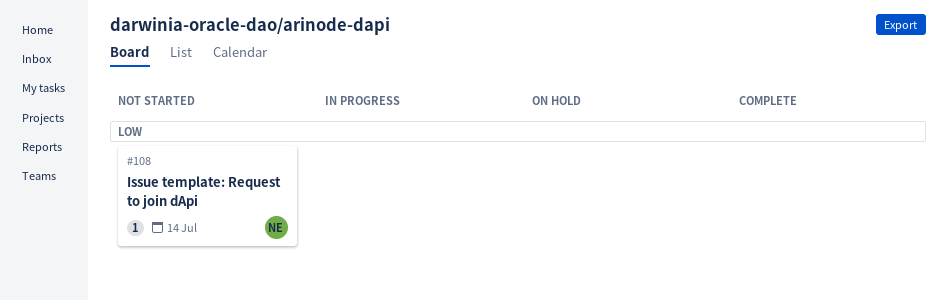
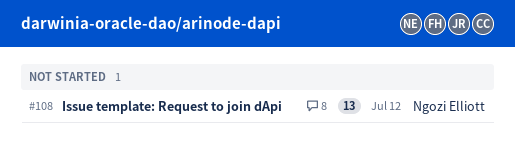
#108, estimate: 1 -> 13
#108, due: Jul 14 -> Jul 12

